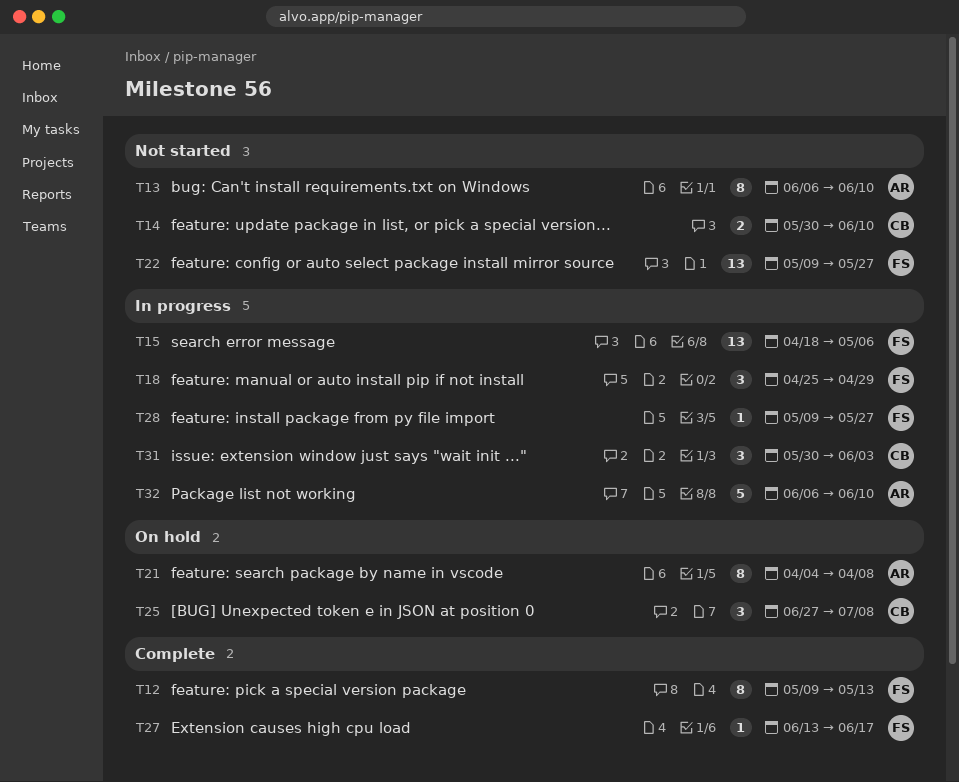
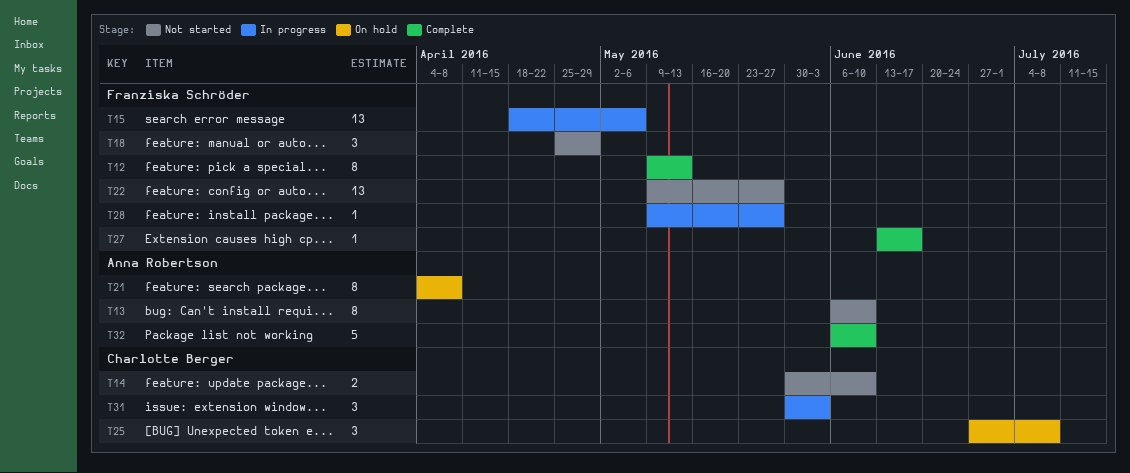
T18, status: In progress -> Not started
T32, status: In progress -> Complete

